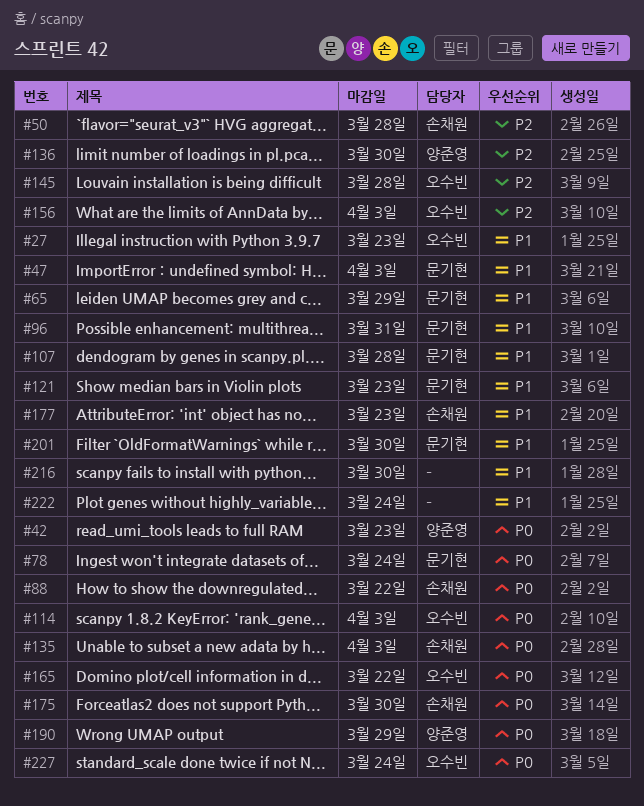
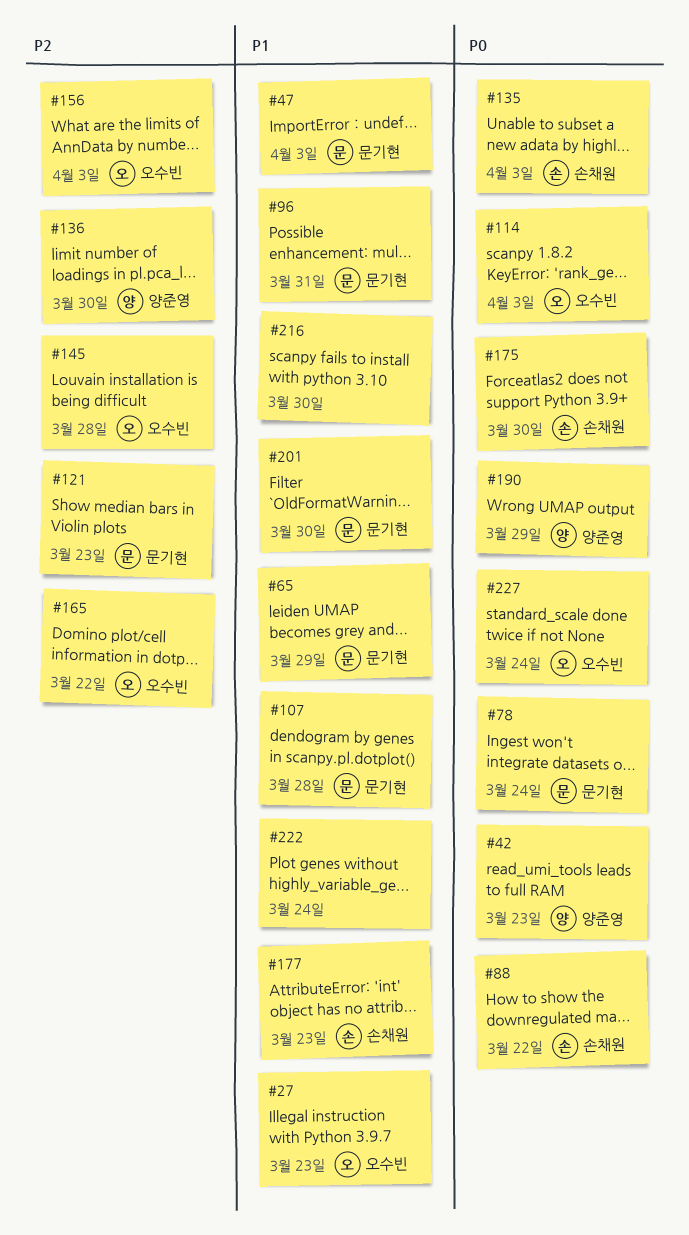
#50: present -> none
#121, priority: P1 -> P2
#165, priority: P0 -> P2

